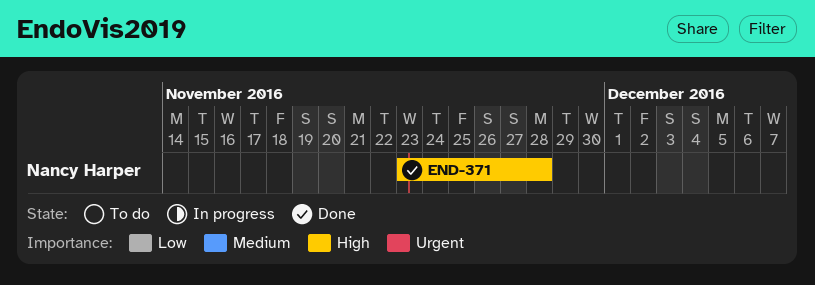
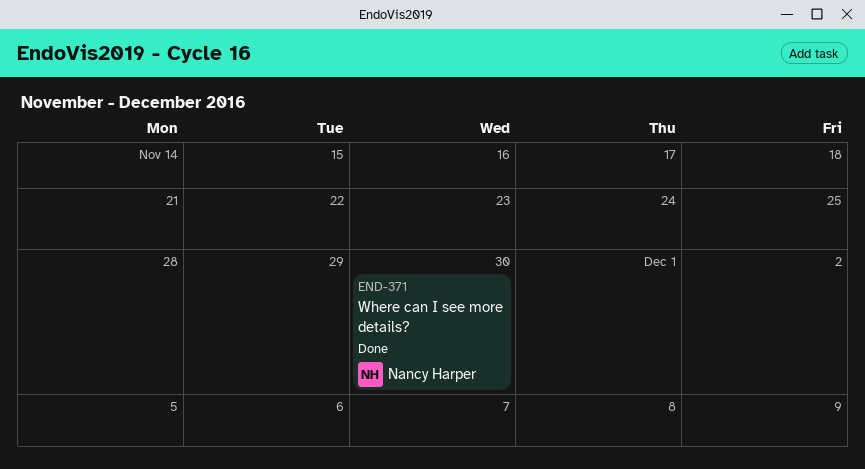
END-371, due: Nov 28 -> Nov 30

